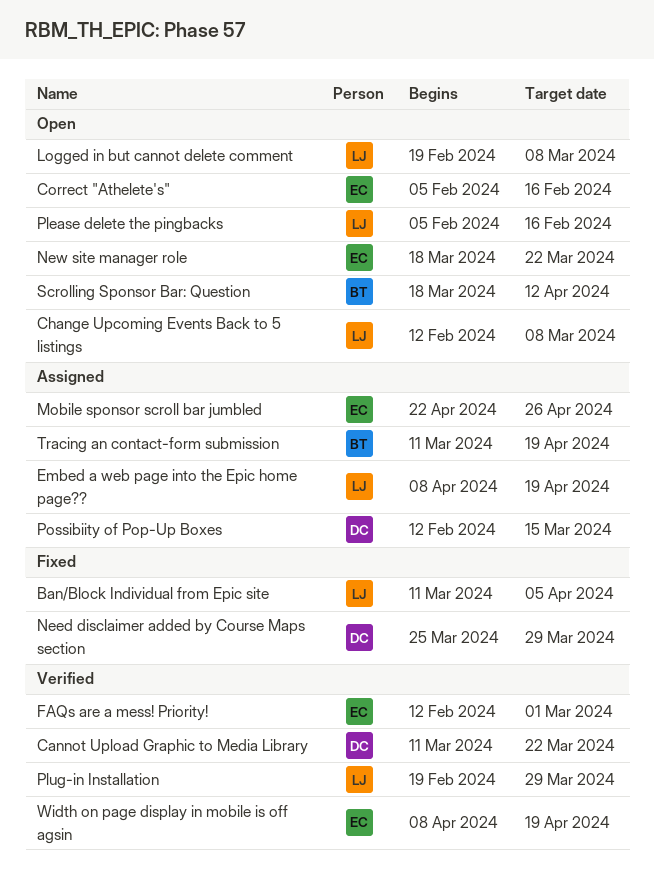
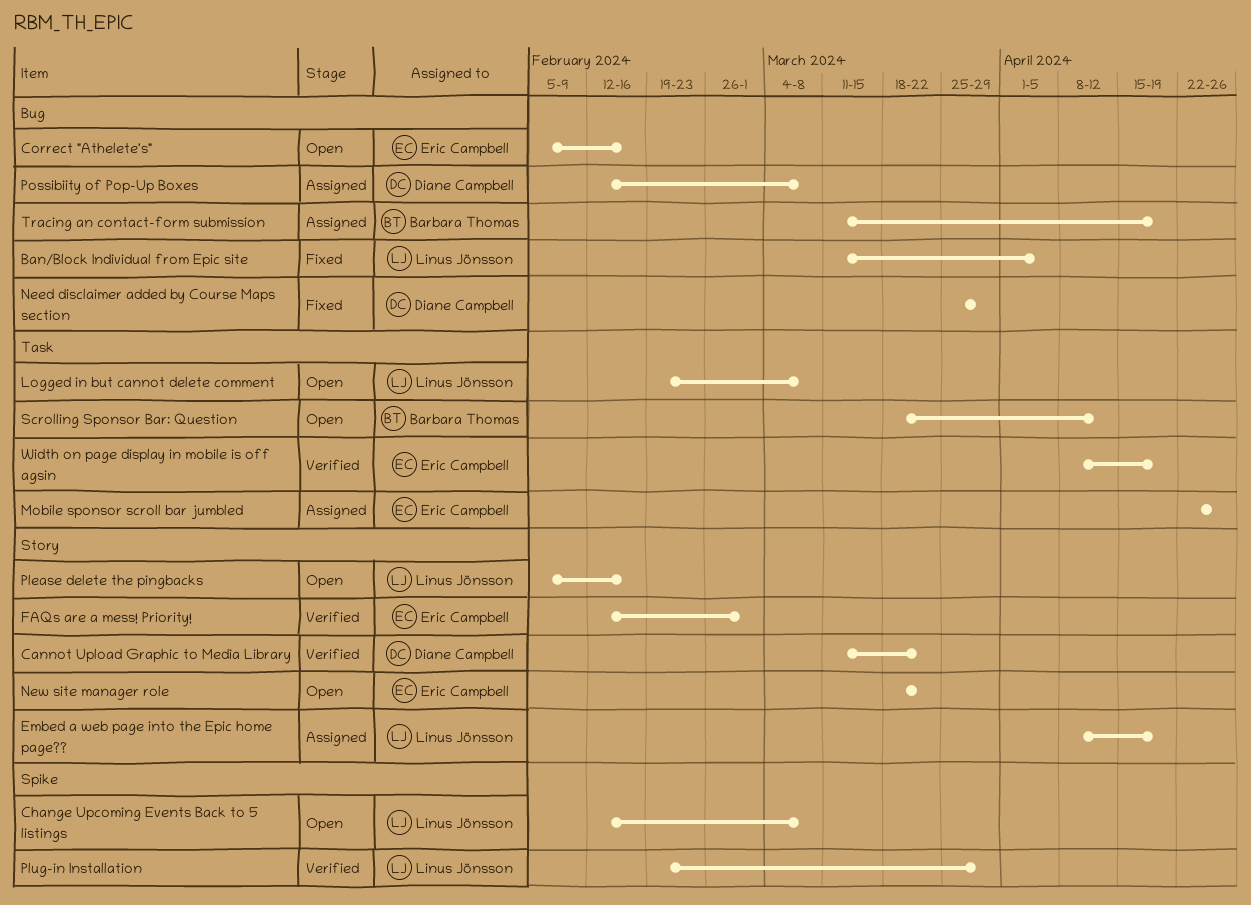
Possibiity of Pop-Up Boxes, due: Mar 15 -> Mar 8

